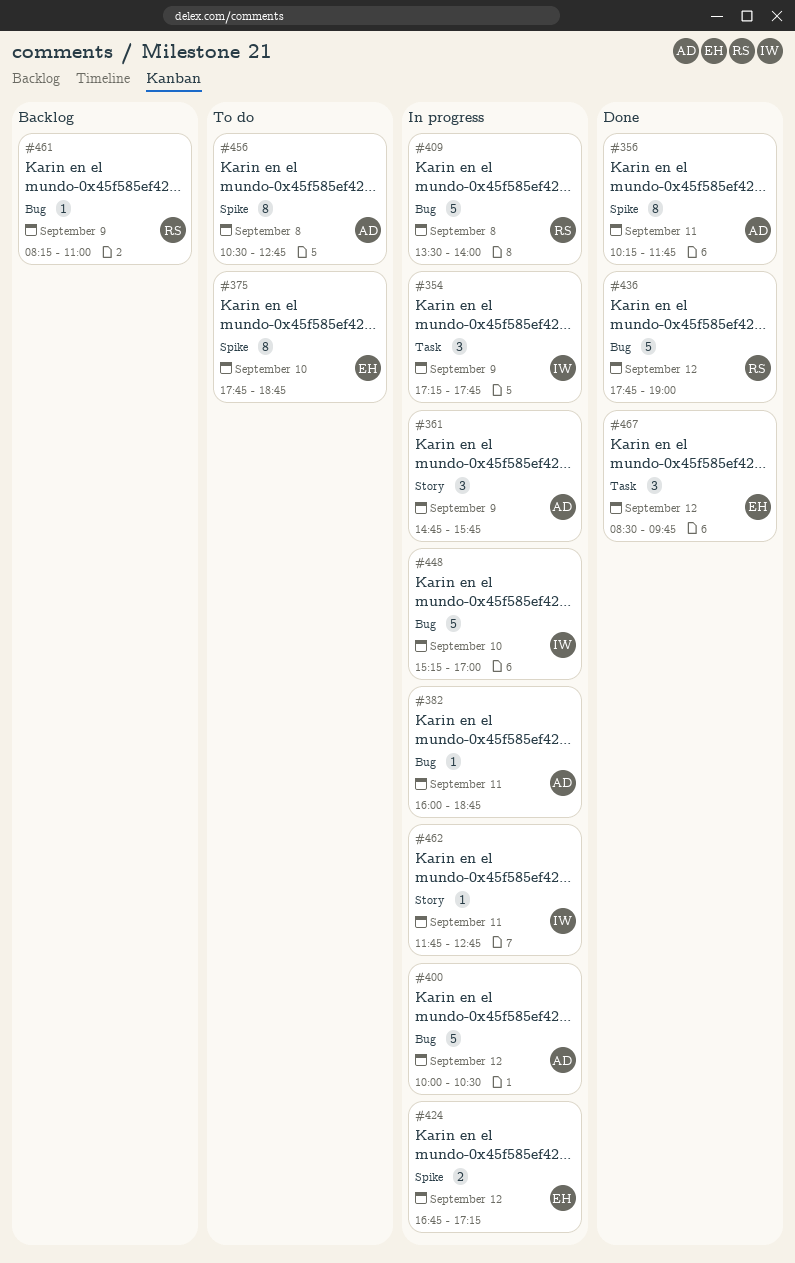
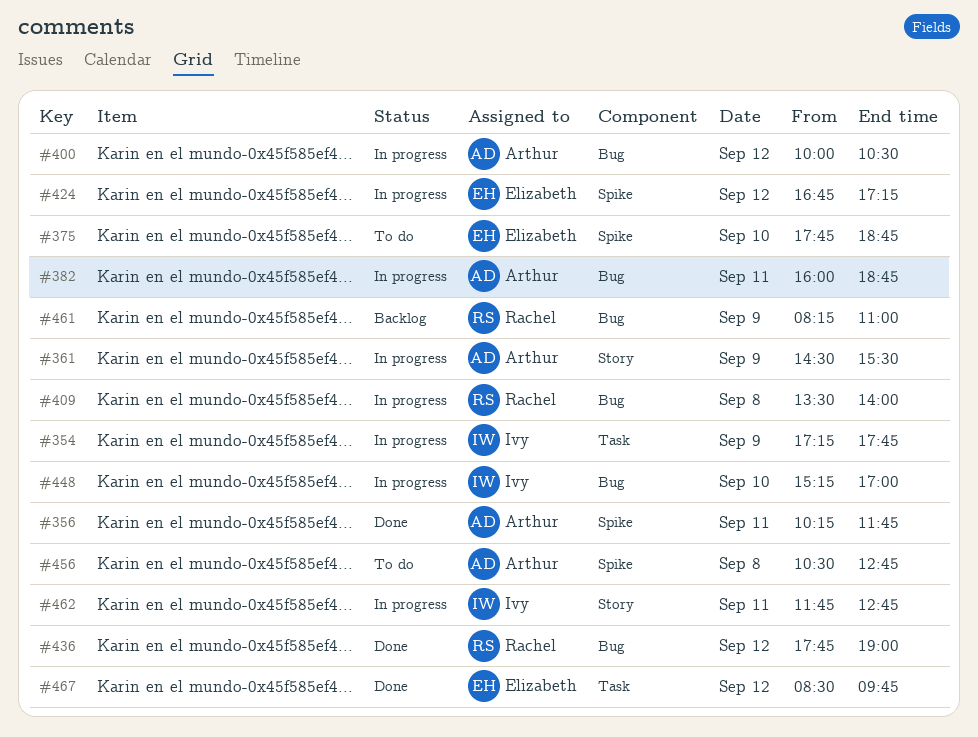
#361, begins: 14:45 -> 14:30
#361, ends: 15:45 -> 15:30

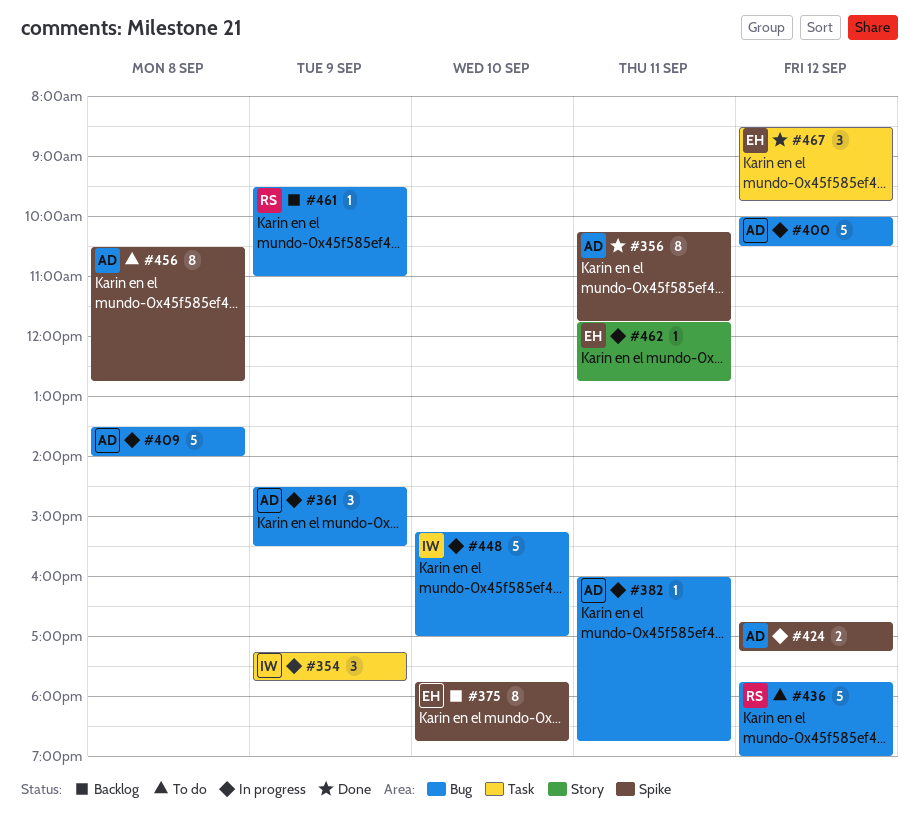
#361, label: Story -> Bug
#375, status: To do -> Backlog
#409, owner: Rachel -> Arthur
#424, owner: Elizabeth -> Arthur
#436, status: Done -> To do
#461, begins: 08:15 -> 09:30
#462, owner: Ivy -> Elizabeth

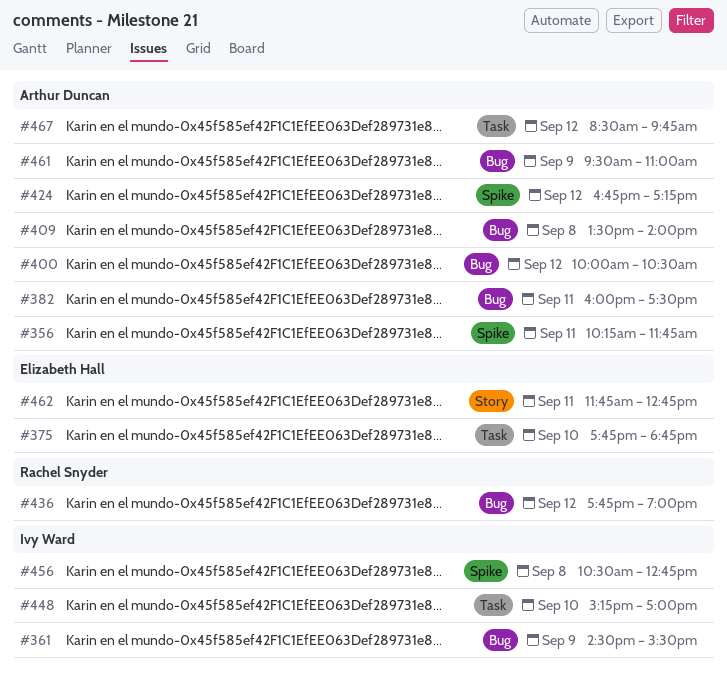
#354: present -> none
#361, owner: Arthur Duncan -> Ivy Ward
#375, label: Spike -> Task
#382, ends: 18:45 -> 17:30
#448, label: Bug -> Task
#456, owner: Arthur Duncan -> Ivy Ward
#461, owner: Rachel Snyder -> Arthur Duncan
#467, owner: Elizabeth Hall -> Arthur Duncan

